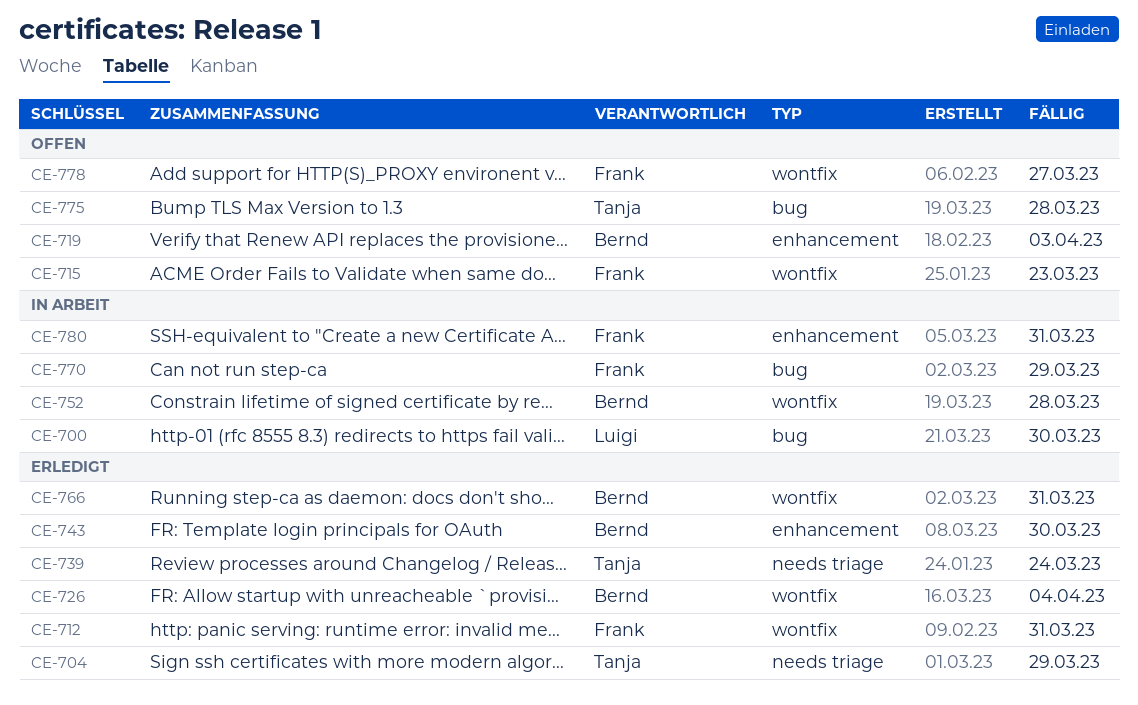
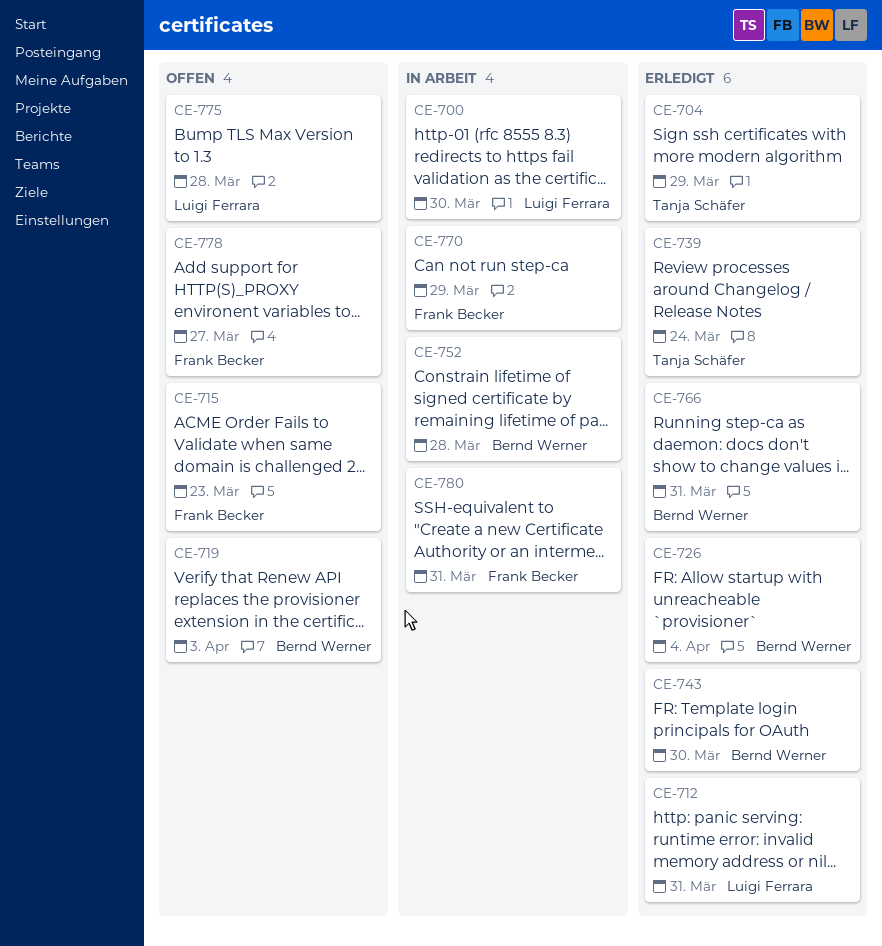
CE-712, owner: Frank Becker -> Luigi Ferrara
CE-775, owner: Tanja Schäfer -> Luigi Ferrara

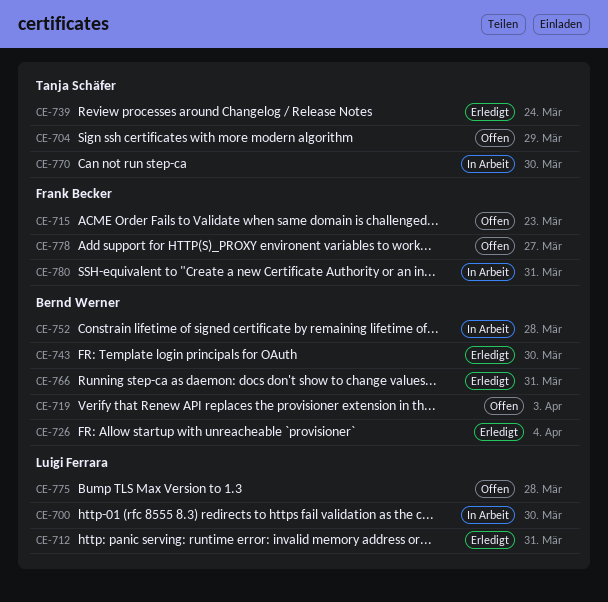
CE-704, status: Erledigt -> Offen
CE-770, owner: Frank Becker -> Tanja Schäfer
CE-770, due: Mar 29 -> Mar 30

